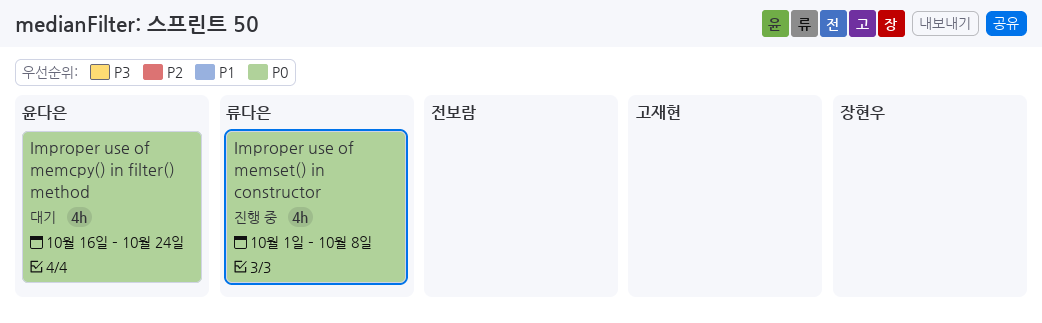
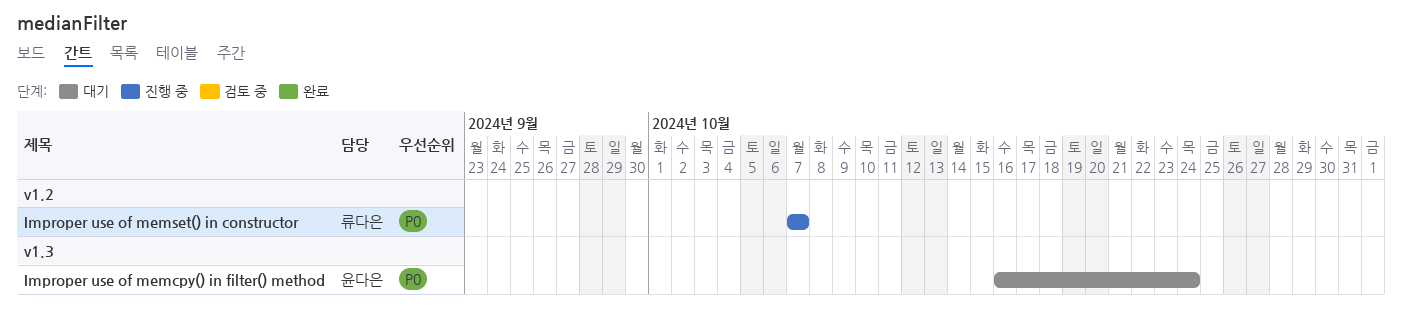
Improper use of memset() in constructor, start: Oct 1 -> Oct 7
Improper use of memset() in constructor, due: Oct 8 -> Oct 7

